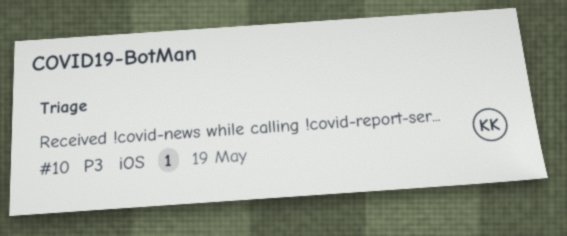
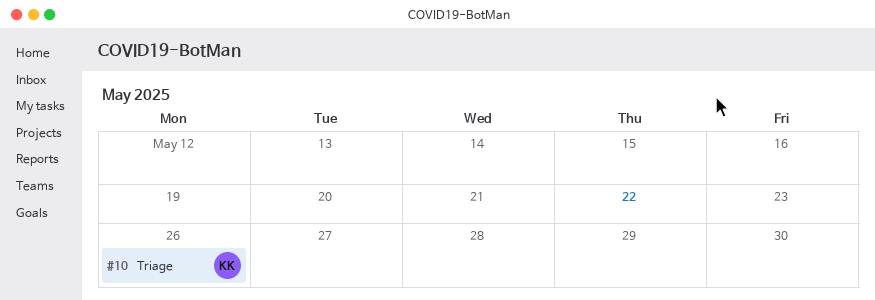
#10, due: May 19 -> May 26

